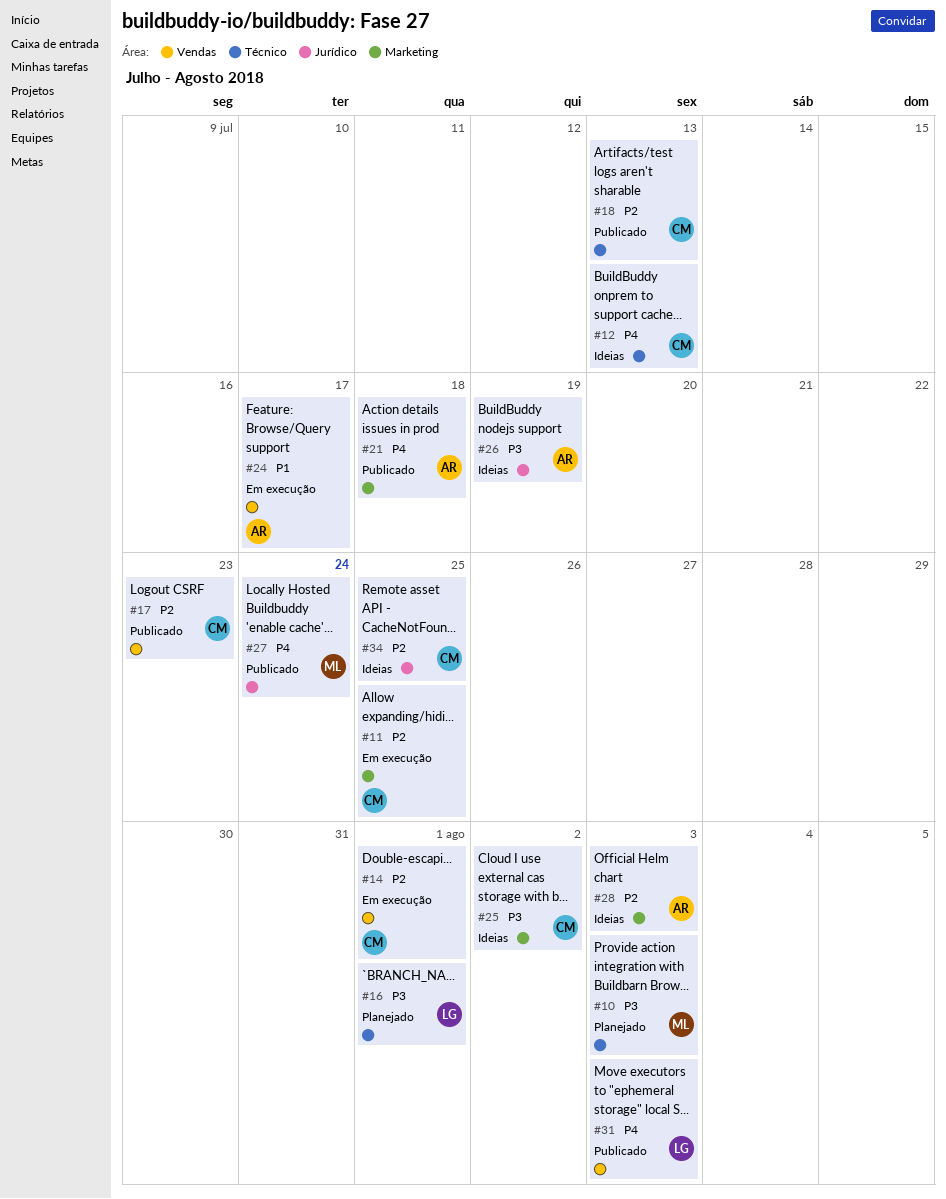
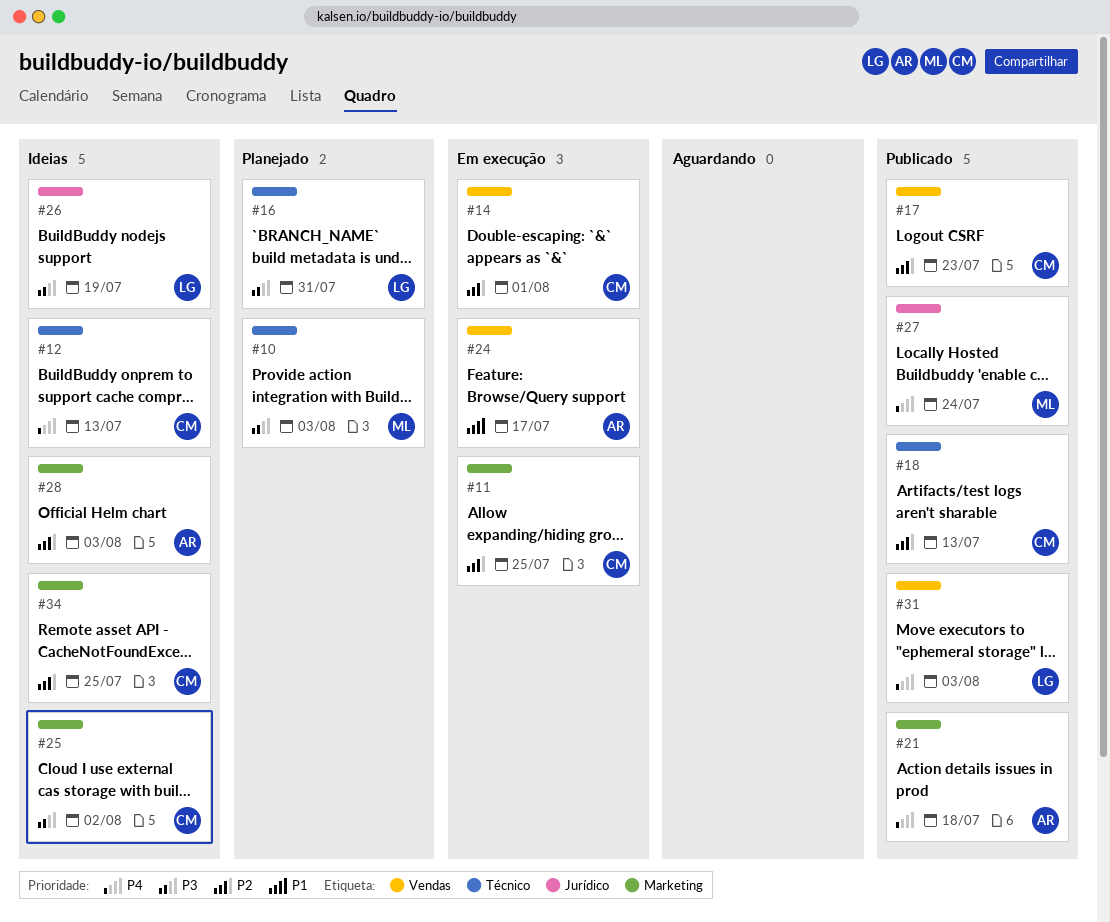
#16, due: Aug 1 -> Jul 31
#26, owner: AR -> LG
#34, label: Jurídico -> Marketing

